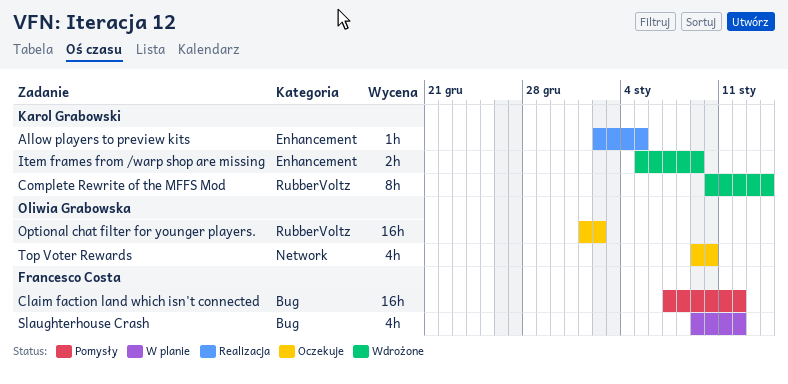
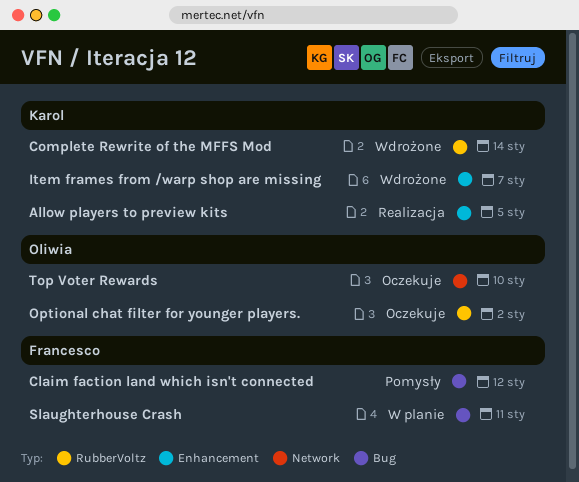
Item frames from /warp shop are missing, due: Jan 9 -> Jan 7
Slaughterhouse Crash, due: Jan 12 -> Jan 11

